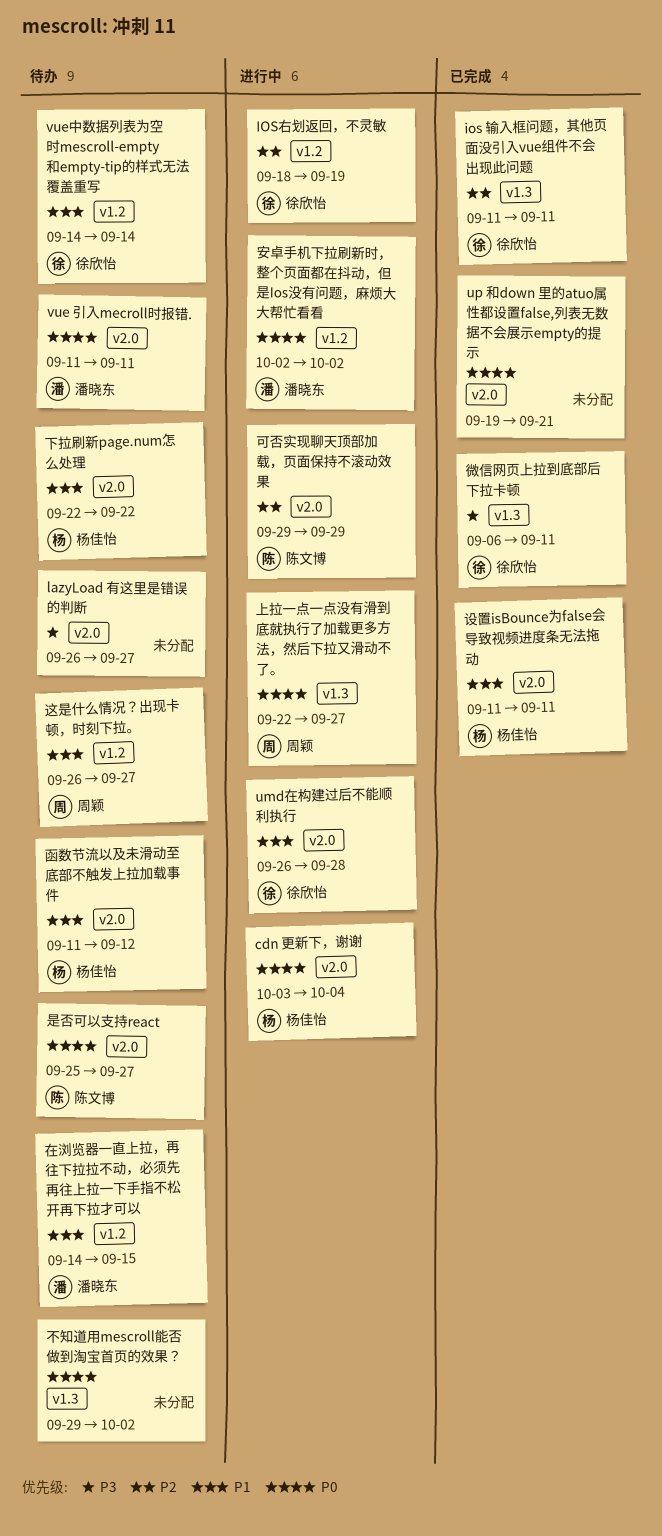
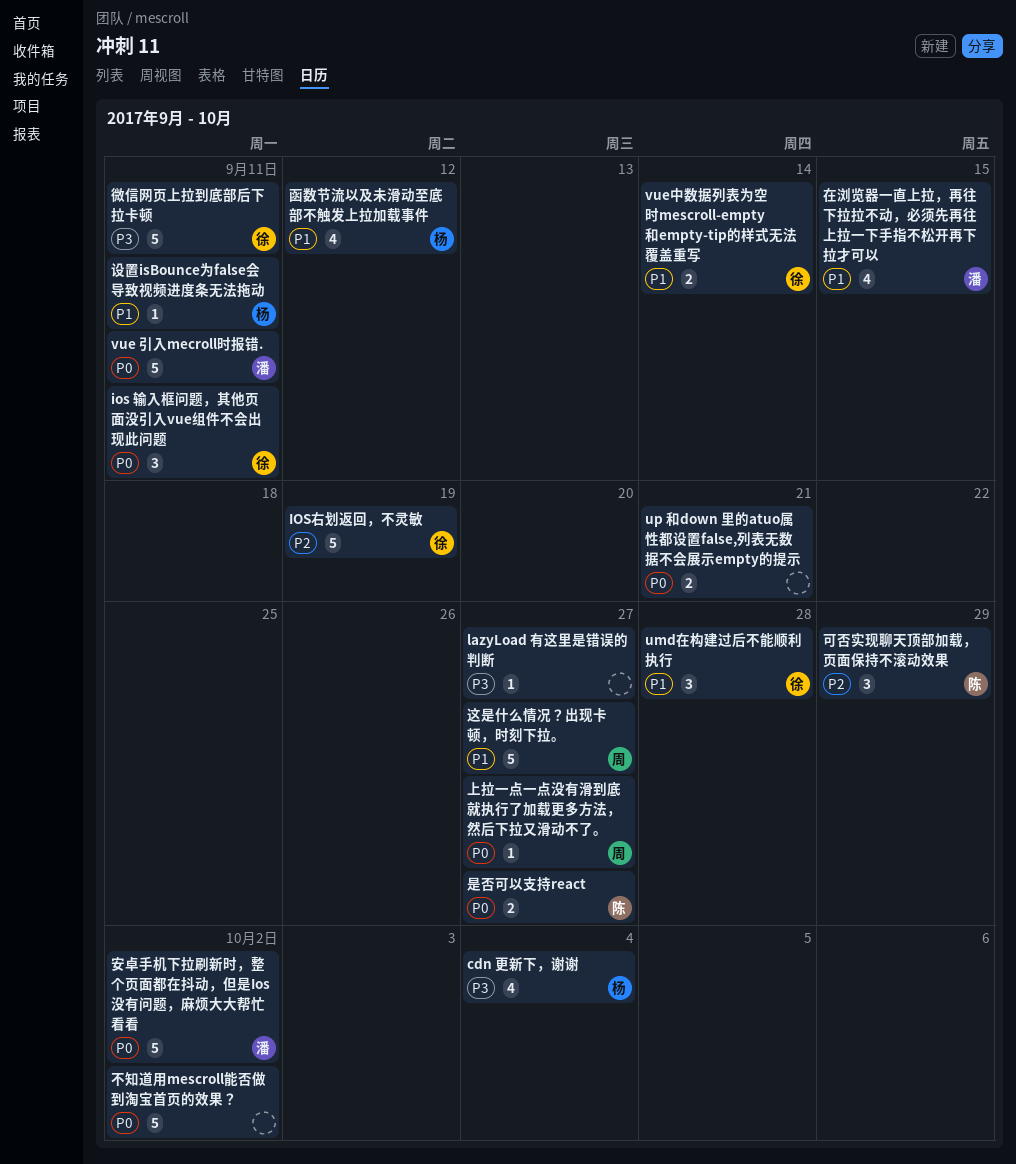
cdn 更新下，谢谢, priority: P0 -> P3
ios 输入框问题，其他页面没引入vue组件不会出现此问题, priority: P2 -> P0
下拉刷新page.num怎么处理: present -> none

